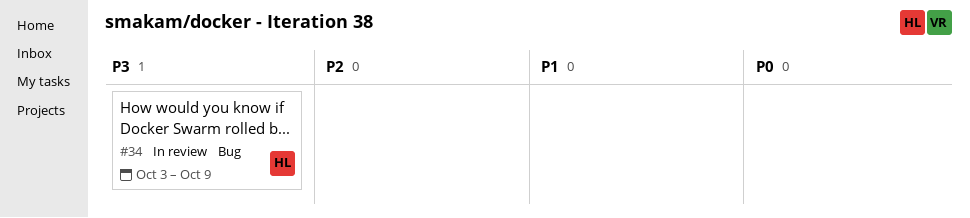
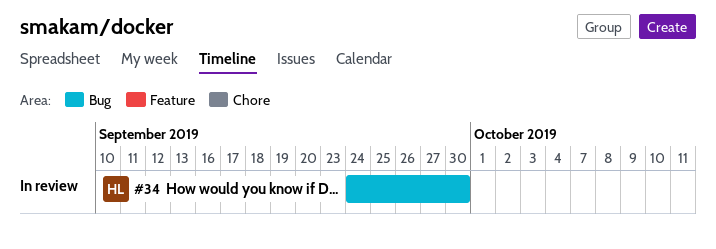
#34, start: Oct 3 -> Sep 24
#34, due: Oct 9 -> Sep 30

